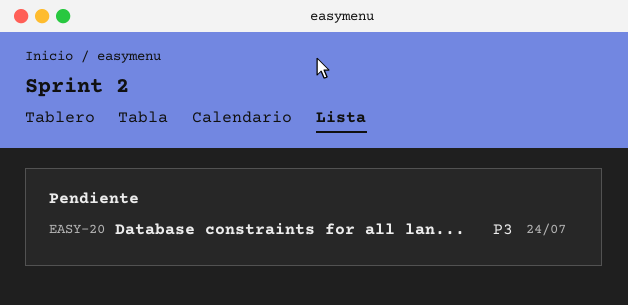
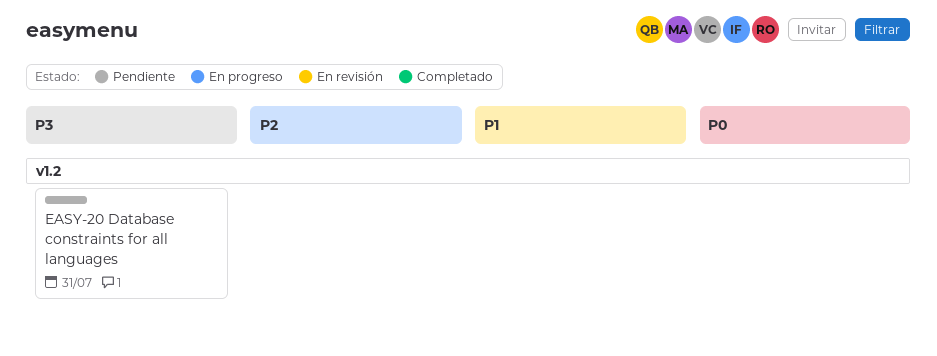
EASY-20, due: Jul 24 -> Jul 31

